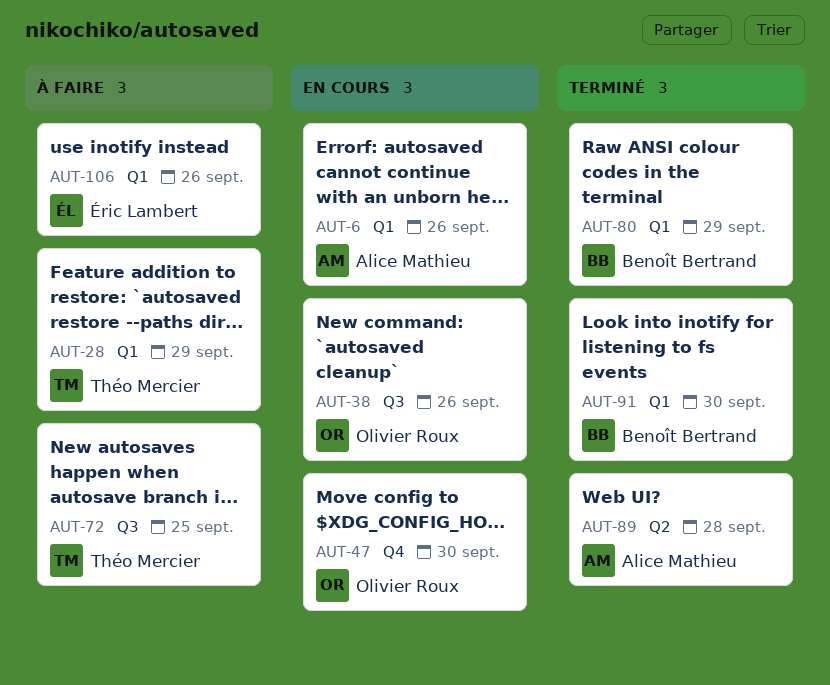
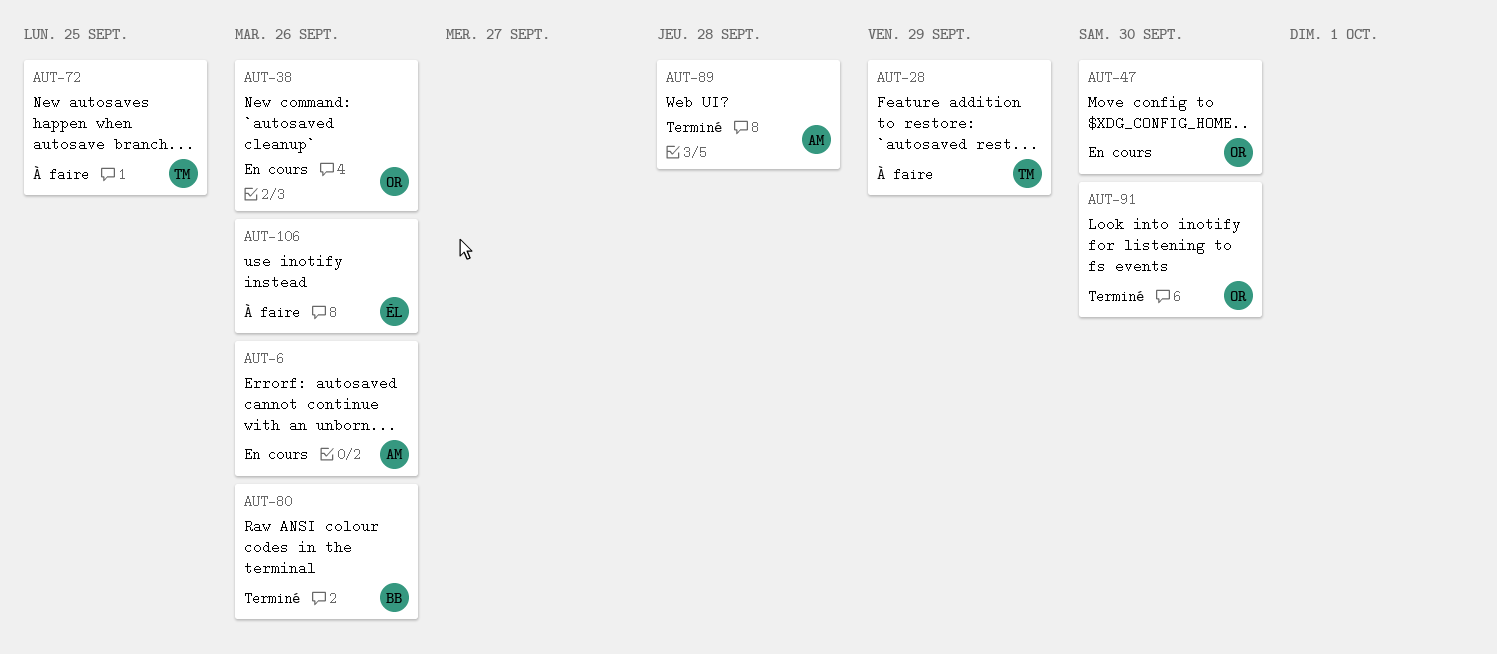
AUT-80, due: Sep 29 -> Sep 26
AUT-91, owner: Benoît Bertrand -> Olivier Roux

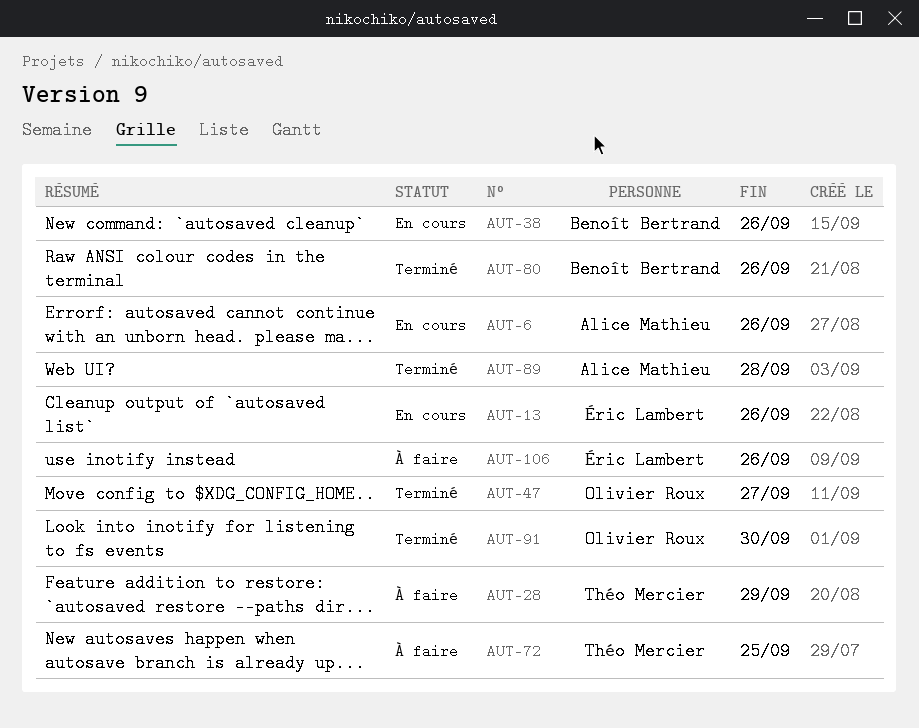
AUT-13: none -> present
AUT-38, owner: Olivier Roux -> Benoît Bertrand
AUT-47, status: En cours -> Terminé
AUT-47, due: Sep 30 -> Sep 27

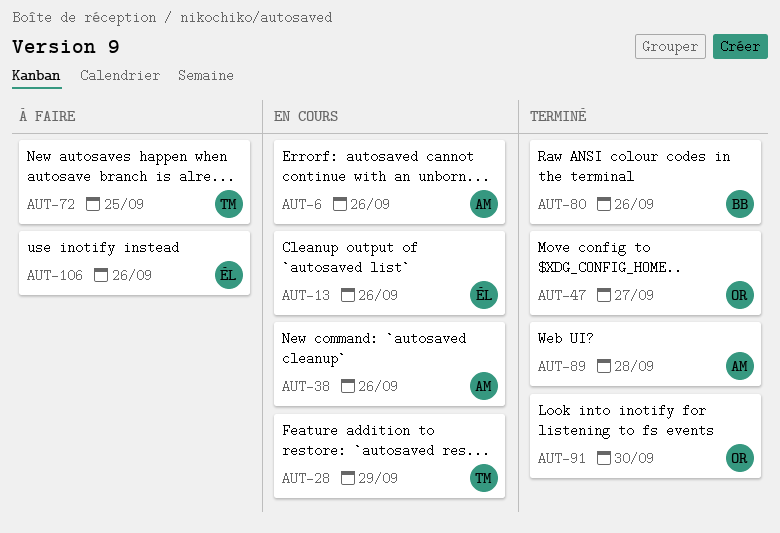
AUT-28, status: À faire -> En cours
AUT-38, owner: Benoît Bertrand -> Alice Mathieu

